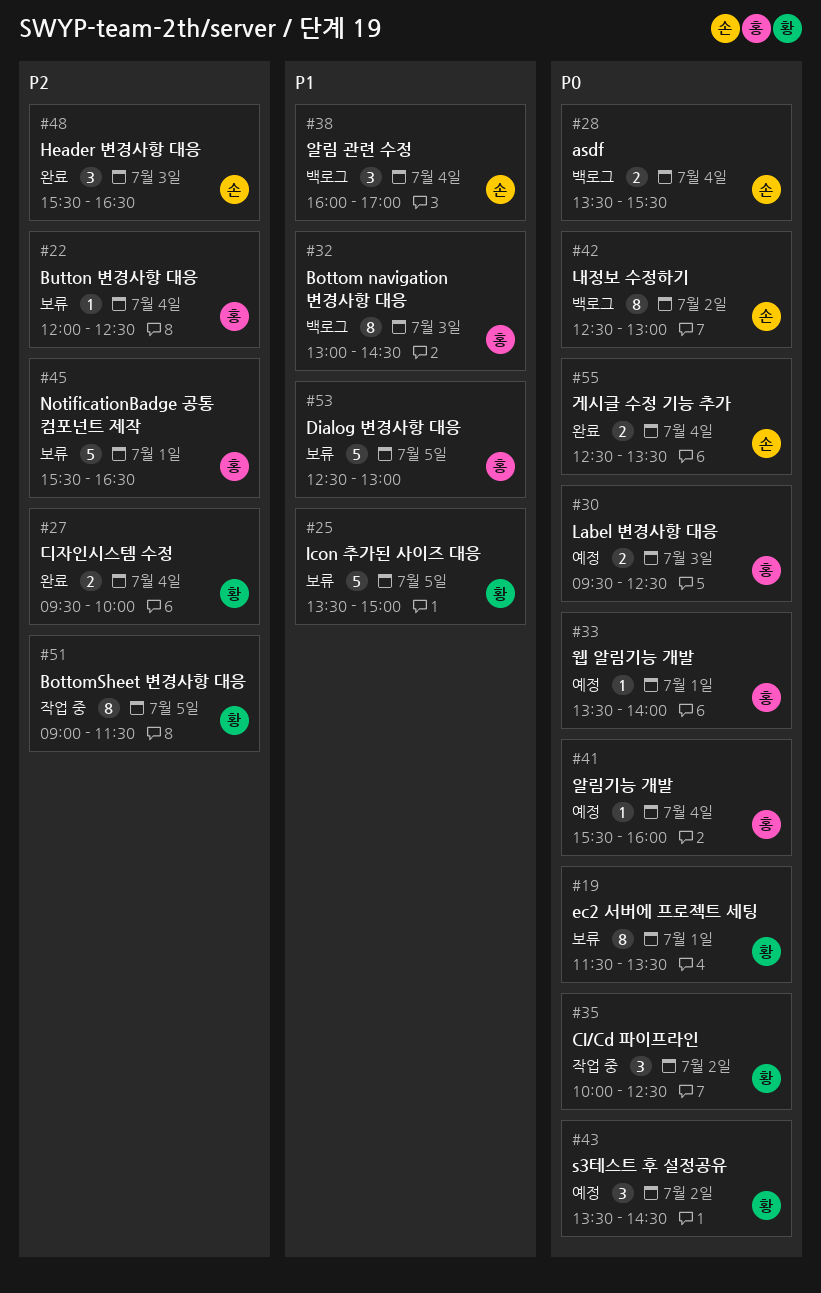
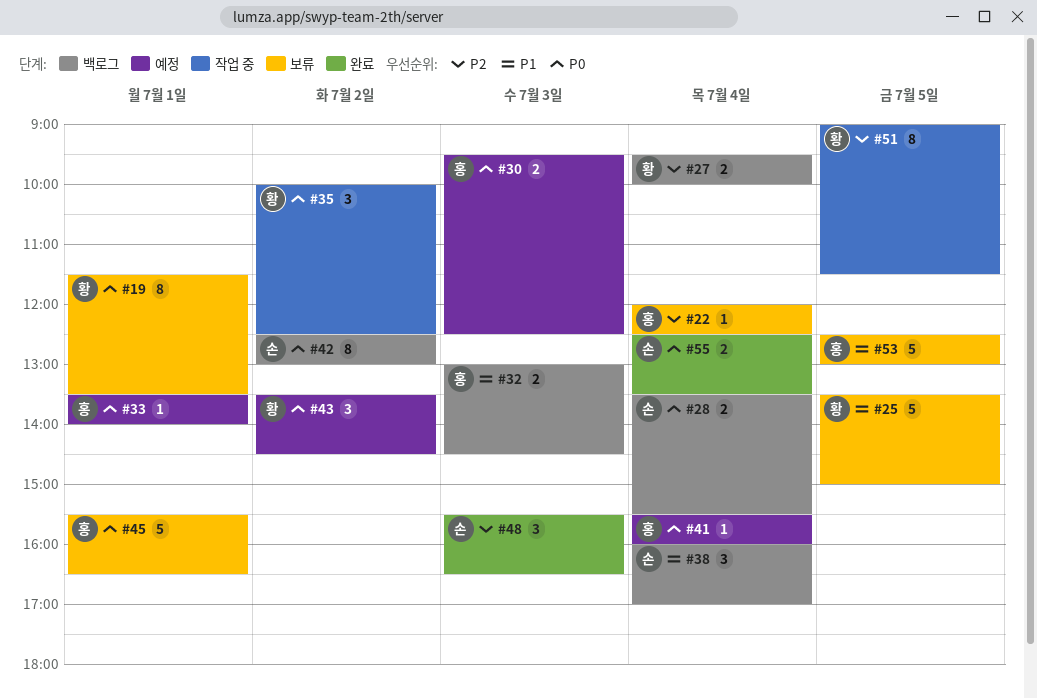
#27, status: 완료 -> 백로그
#32, estimate: 8 -> 2
#45, priority: P2 -> P0

